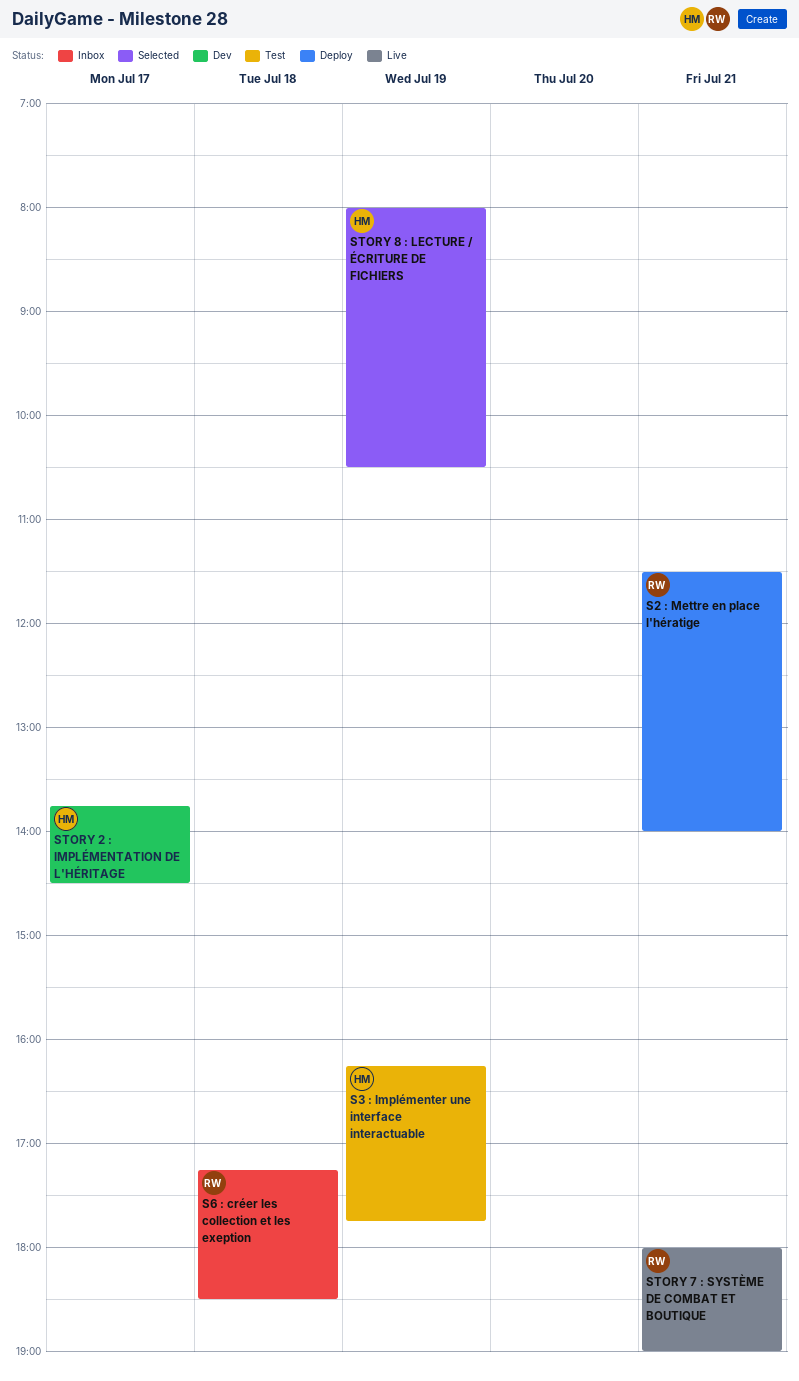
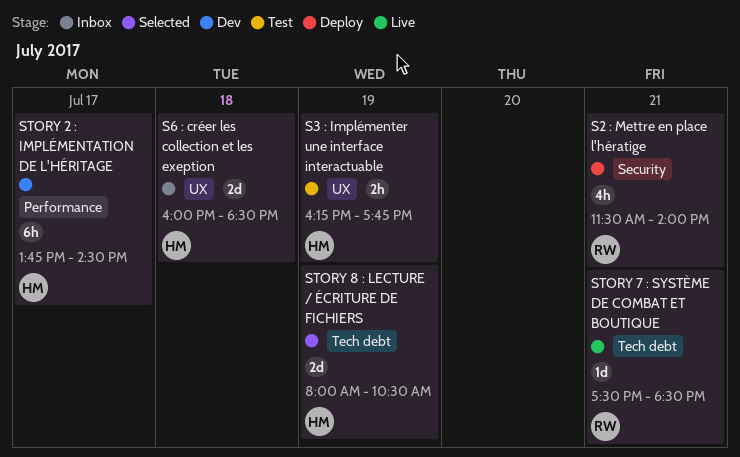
S6 : créer les collection et les exeption, owner: RW -> HM
S6 : créer les collection et les exeption, begins: 17:15 -> 16:00
STORY 7 : SYSTÈME DE COMBAT ET BOUTIQUE, begins: 18:00 -> 17:30
STORY 7 : SYSTÈME DE COMBAT ET BOUTIQUE, ends: 19:00 -> 18:30

